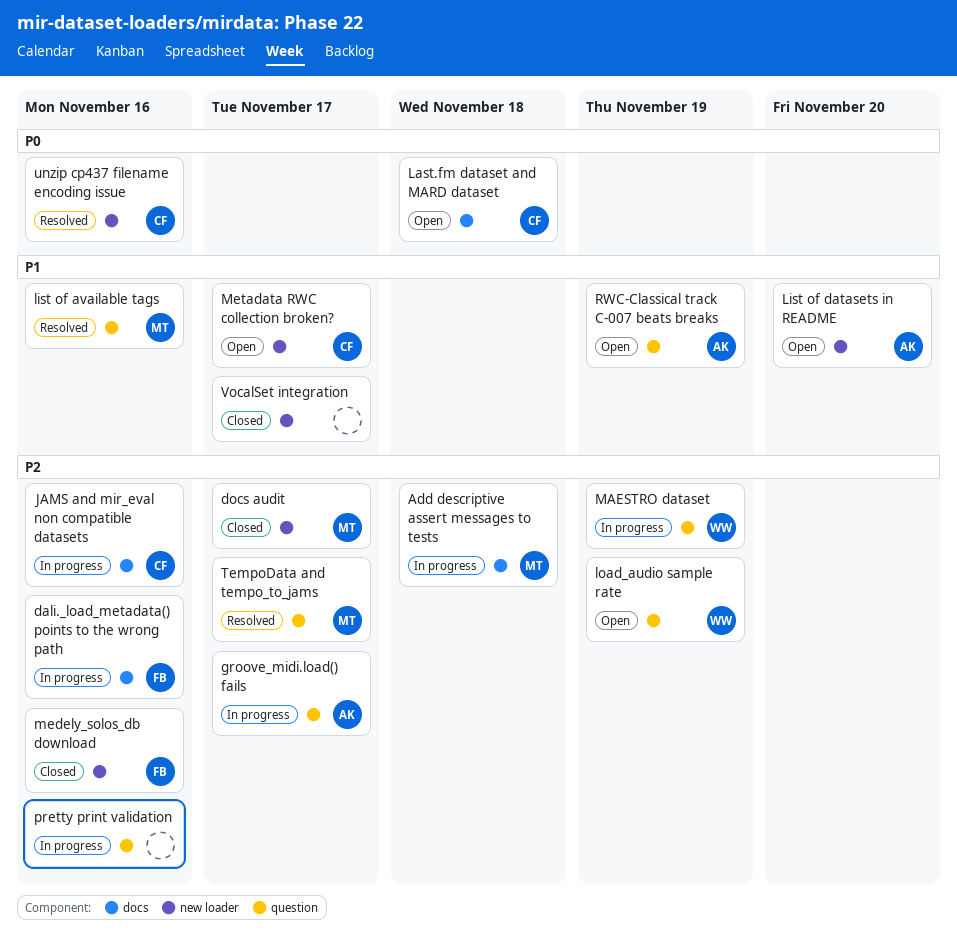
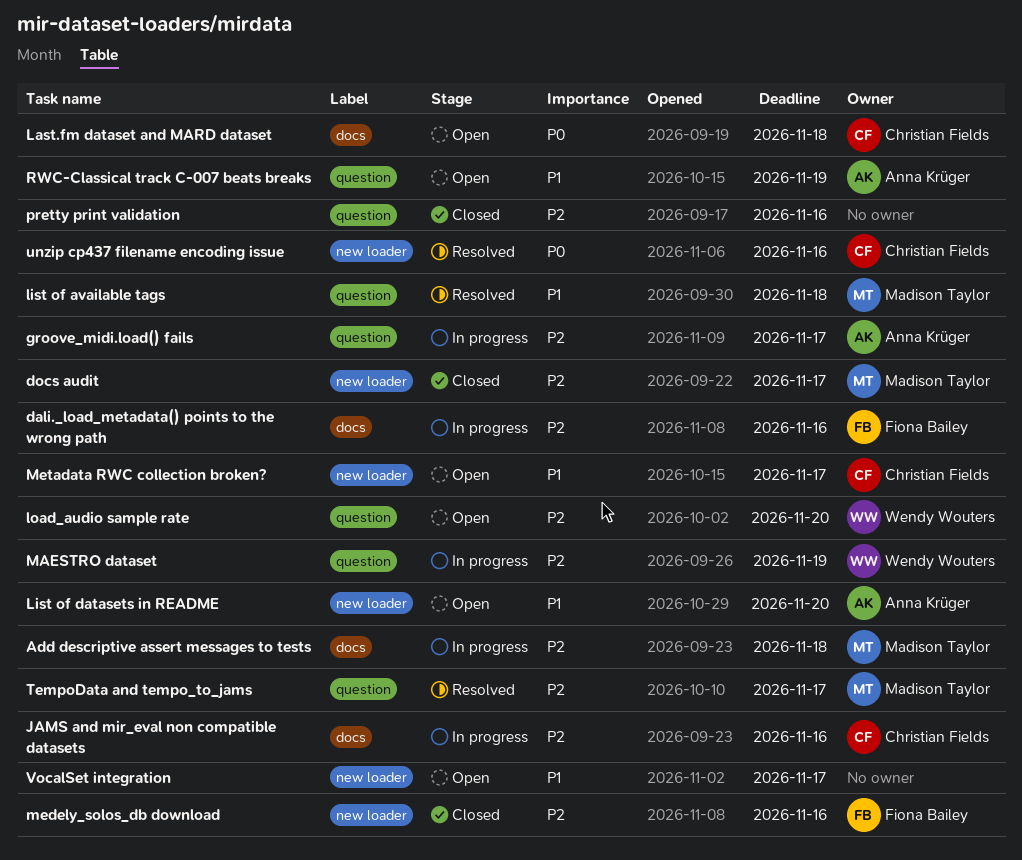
list of available tags, due: Nov 16 -> Nov 18
load_audio sample rate, due: Nov 19 -> Nov 20
pretty print validation, status: In progress -> Closed
VocalSet integration, status: Closed -> Open

